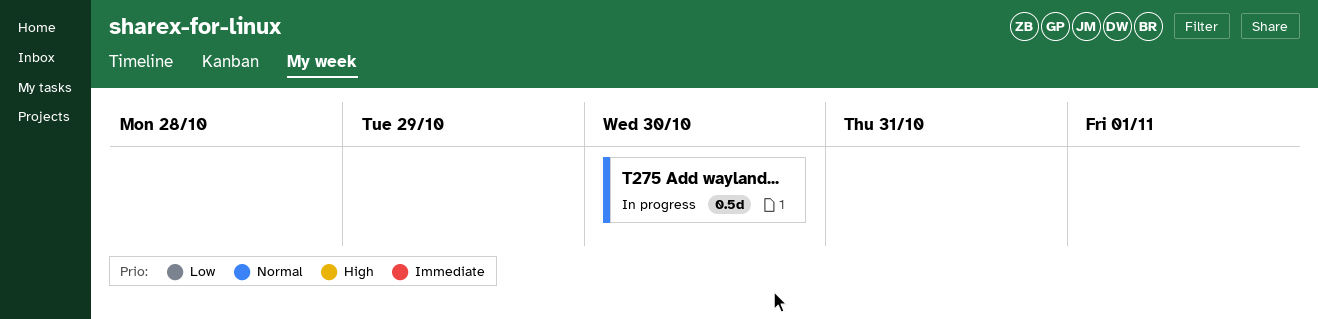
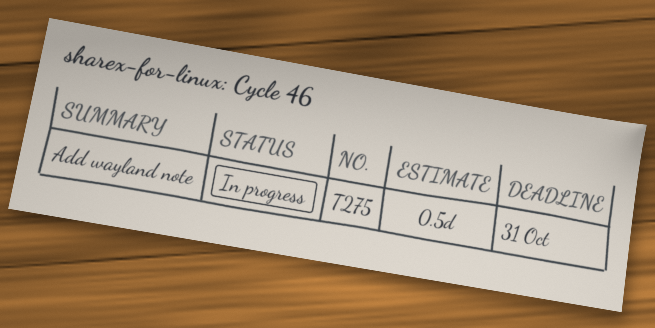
T275, due: Oct 30 -> Oct 31

